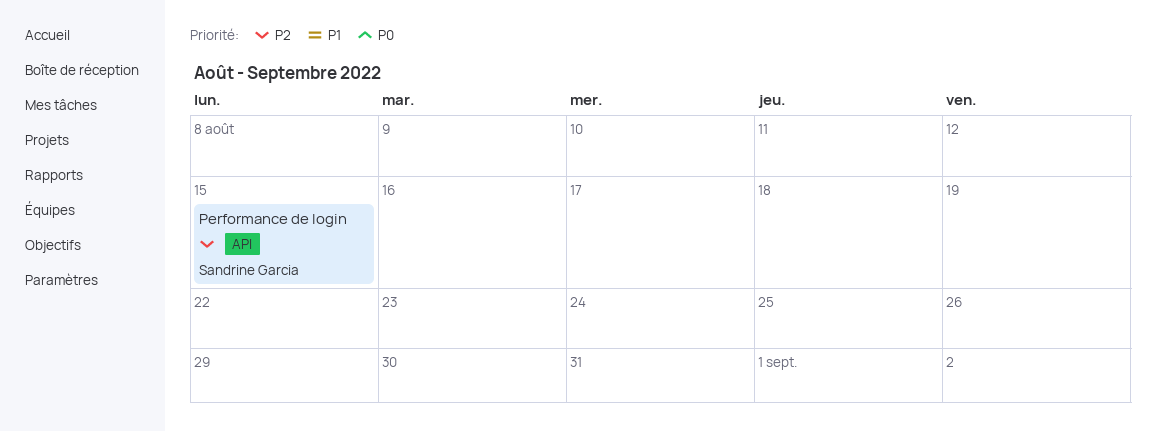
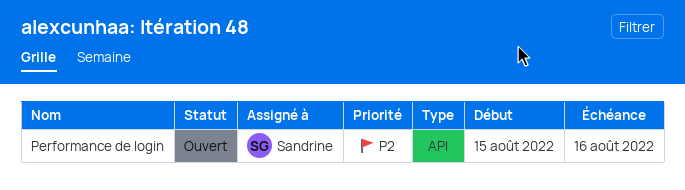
Performance de login, due: Aug 15 -> Aug 16

